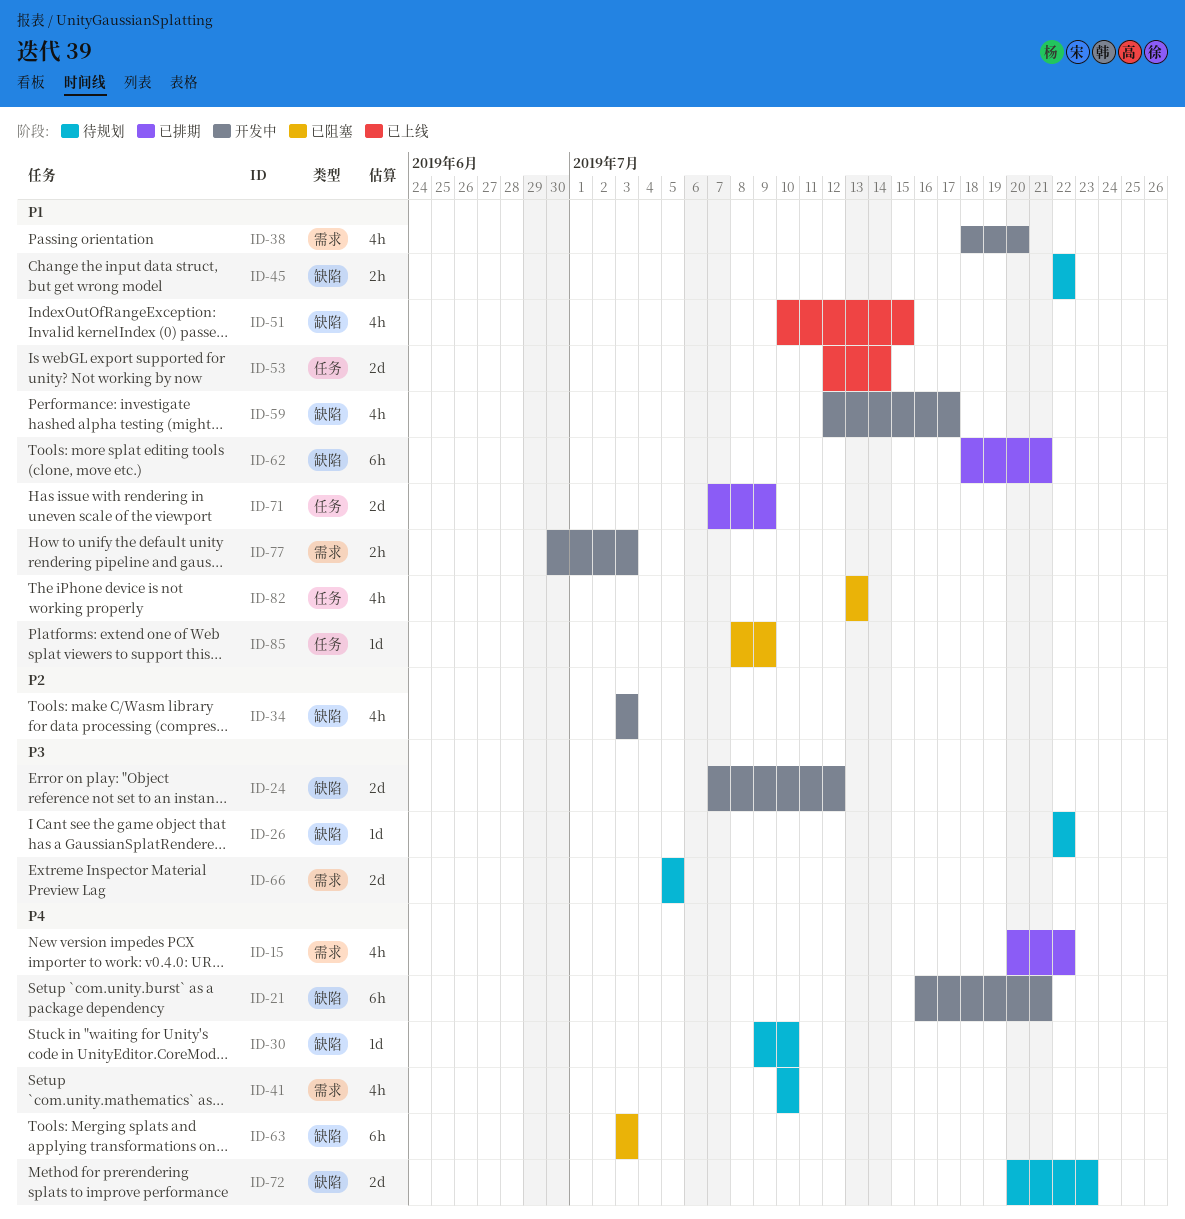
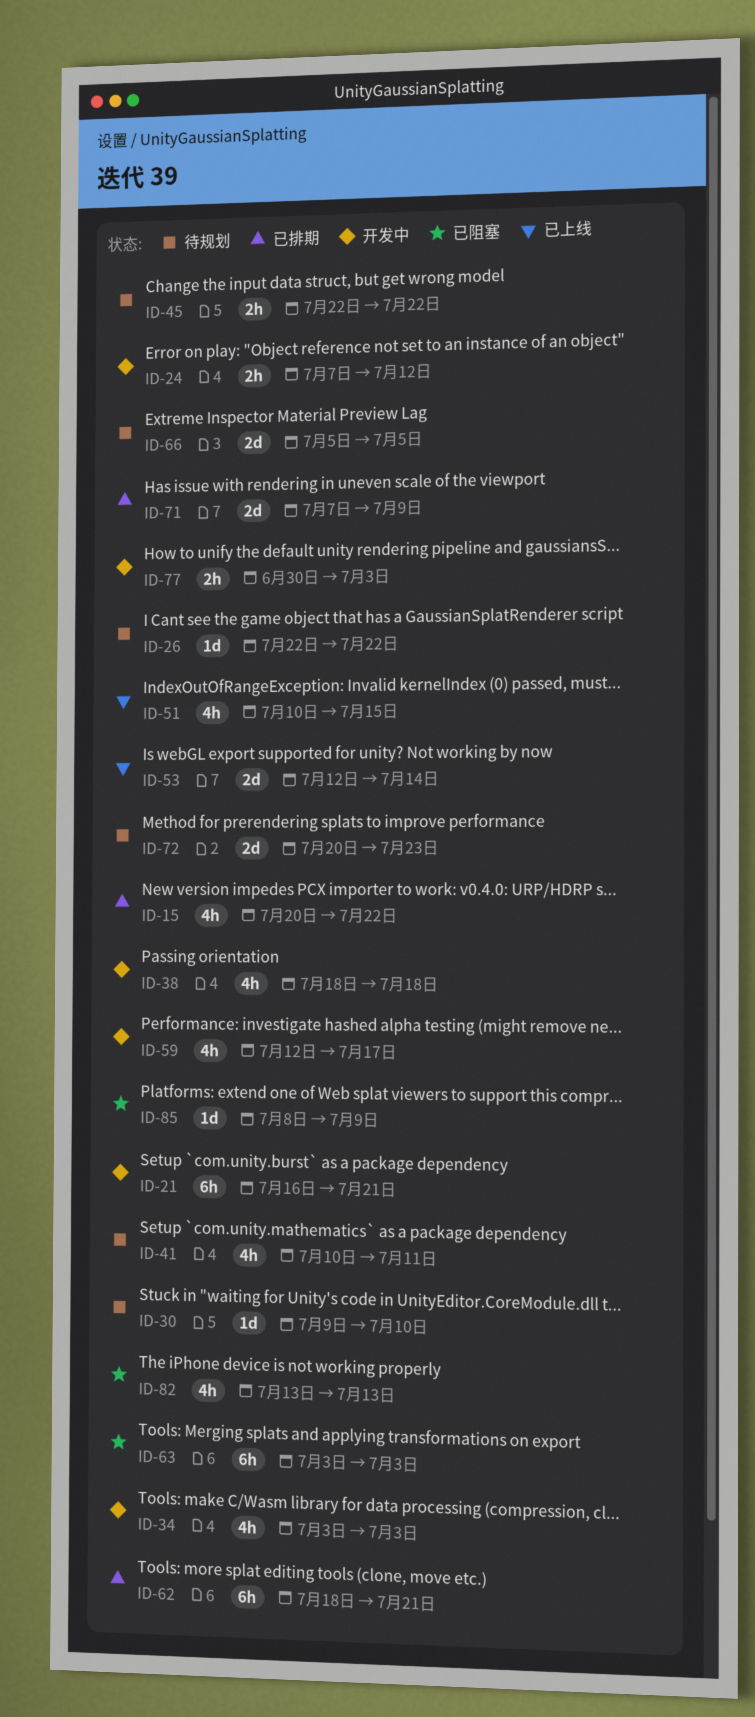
ID-24, estimate: 2d -> 2h
ID-38, due: Jul 20 -> Jul 18
ID-41, due: Jul 10 -> Jul 11

